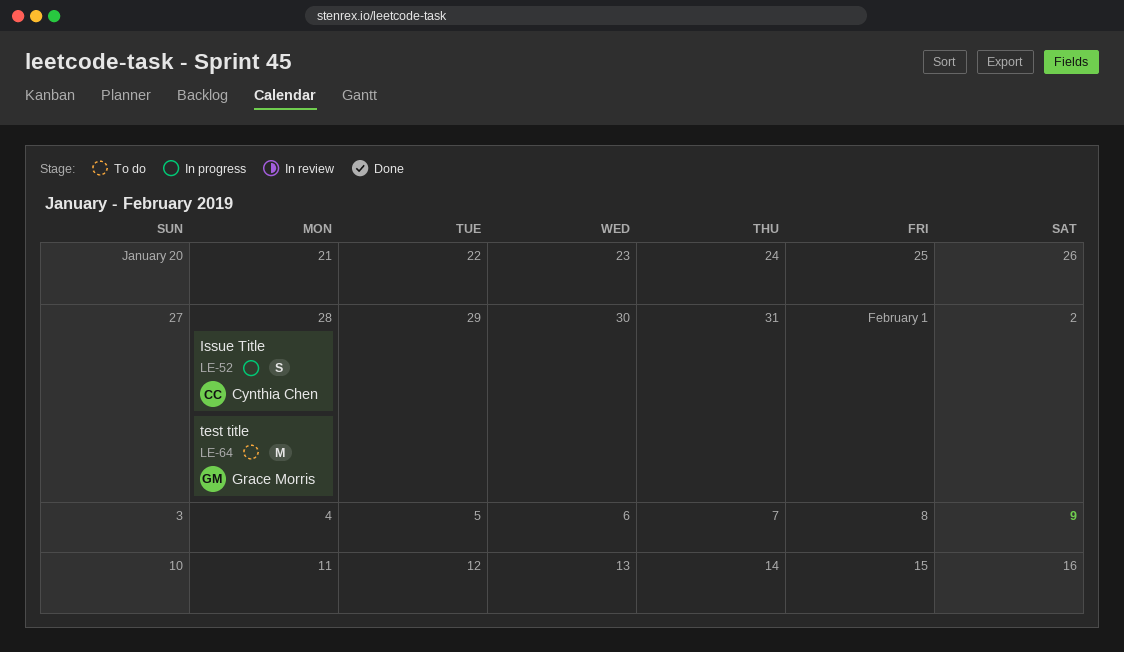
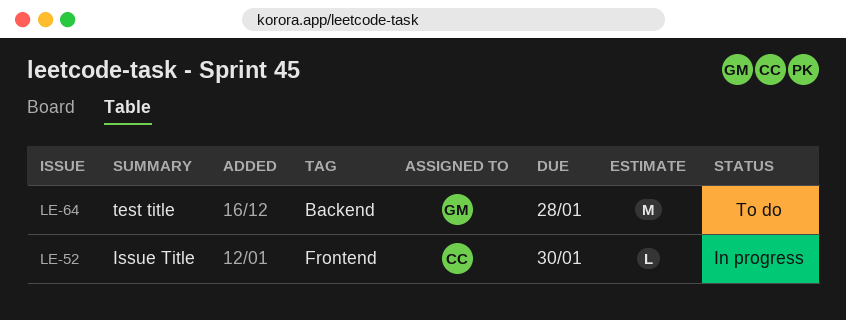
LE-52, estimate: S -> L
LE-52, due: Jan 28 -> Jan 30

